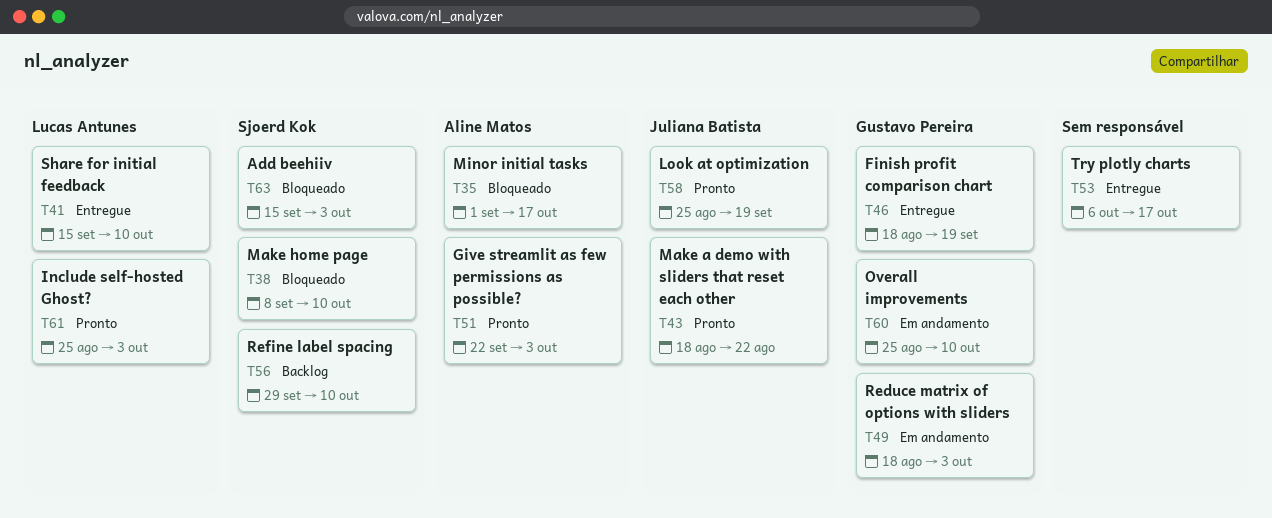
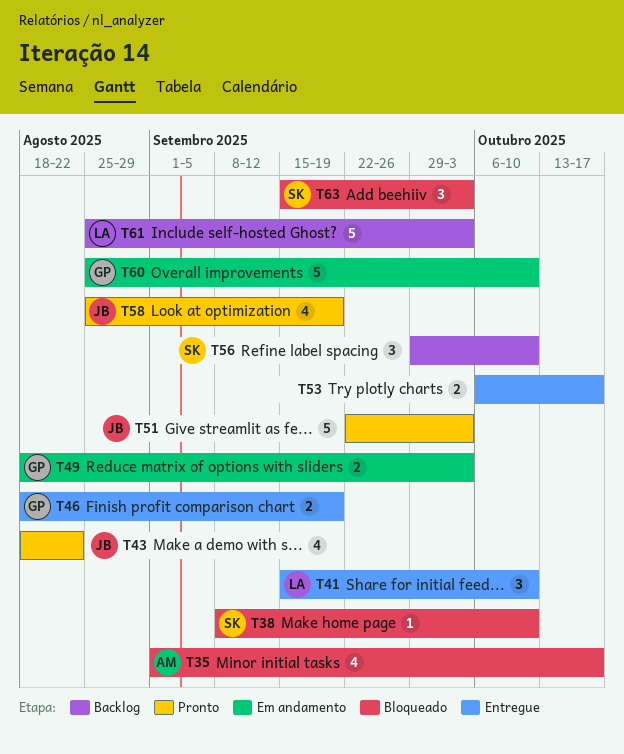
T51, owner: Aline Matos -> Juliana Batista
T61, status: Pronto -> Backlog

